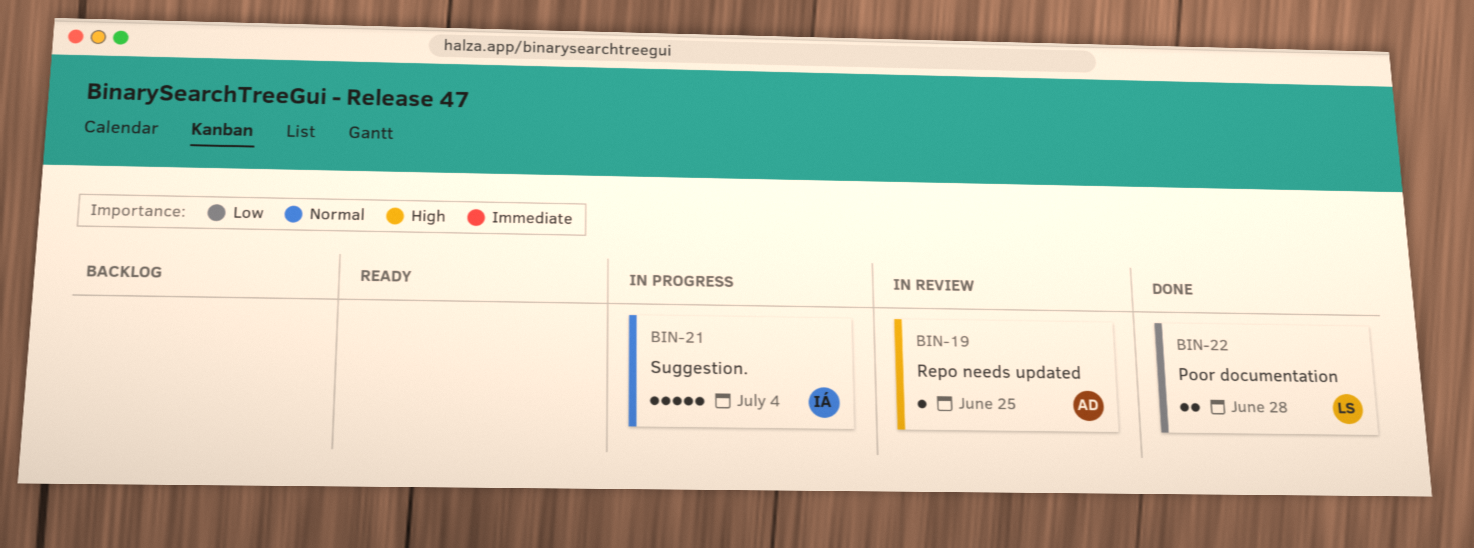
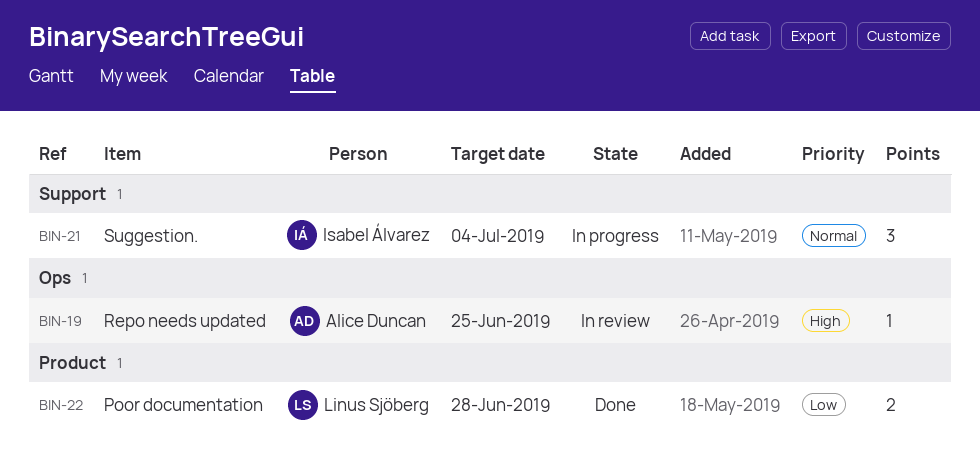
BIN-21, estimate: 5 -> 3

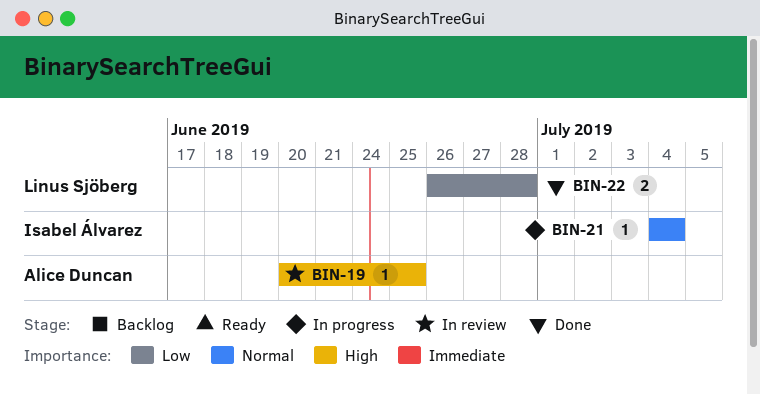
BIN-21, estimate: 3 -> 1

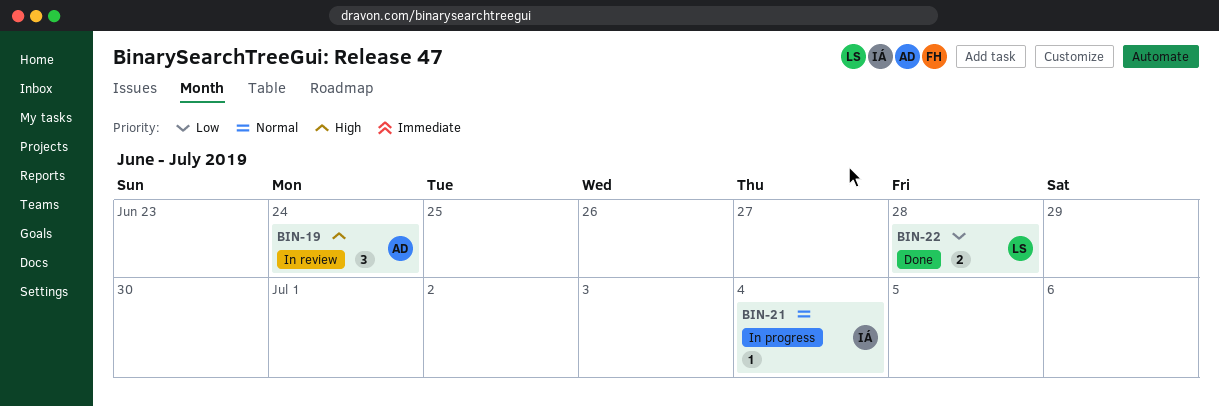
BIN-19, estimate: 1 -> 3
BIN-19, due: Jun 25 -> Jun 24

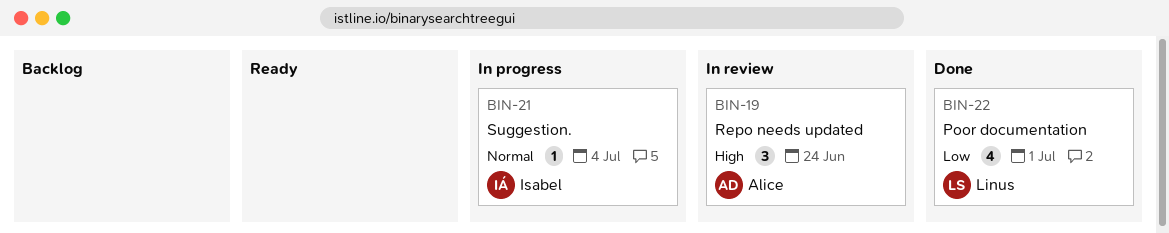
BIN-22, estimate: 2 -> 4
BIN-22, due: Jun 28 -> Jul 1

